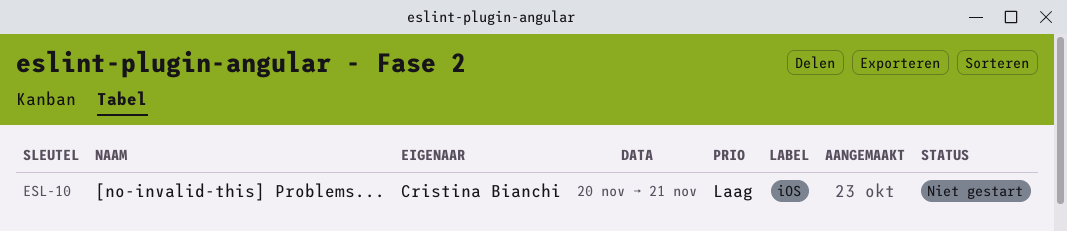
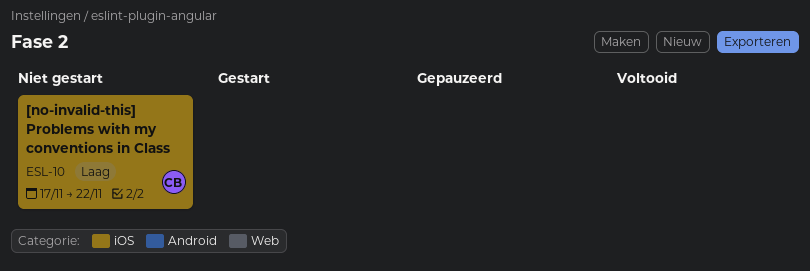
ESL-10, start: Nov 20 -> Nov 17
ESL-10, due: Nov 21 -> Nov 22

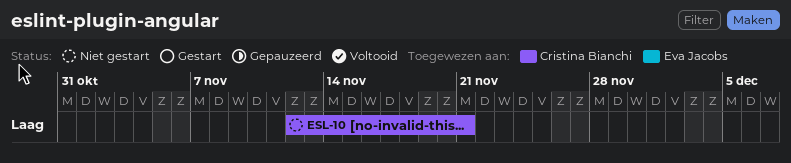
ESL-10, start: Nov 17 -> Nov 12
ESL-10, due: Nov 22 -> Nov 21

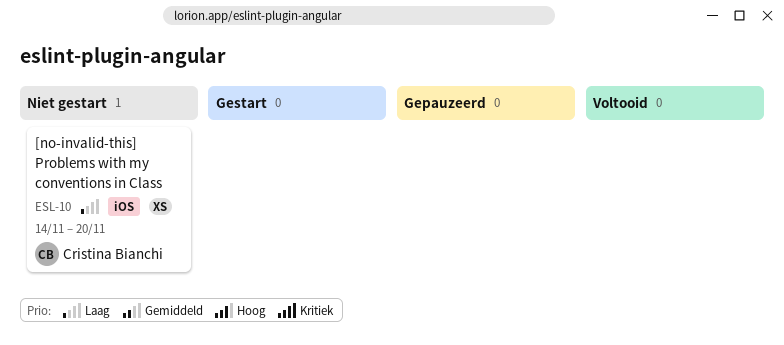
ESL-10, start: Nov 12 -> Nov 14
ESL-10, due: Nov 21 -> Nov 20

